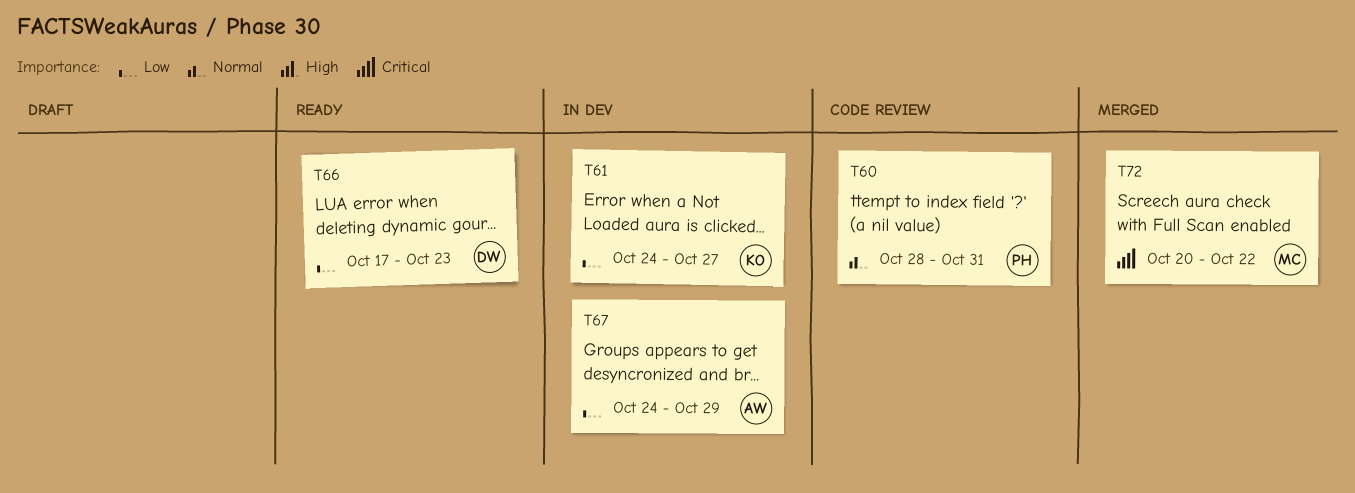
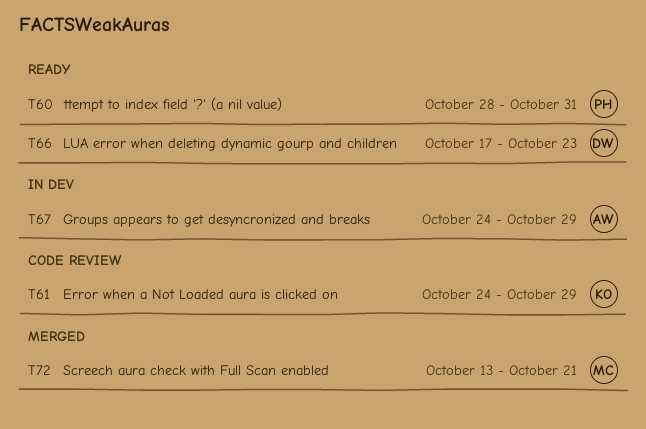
T60, status: Code review -> Ready
T61, status: In dev -> Code review
T61, due: Oct 27 -> Oct 29
T72, start: Oct 20 -> Oct 13
T72, due: Oct 22 -> Oct 21

